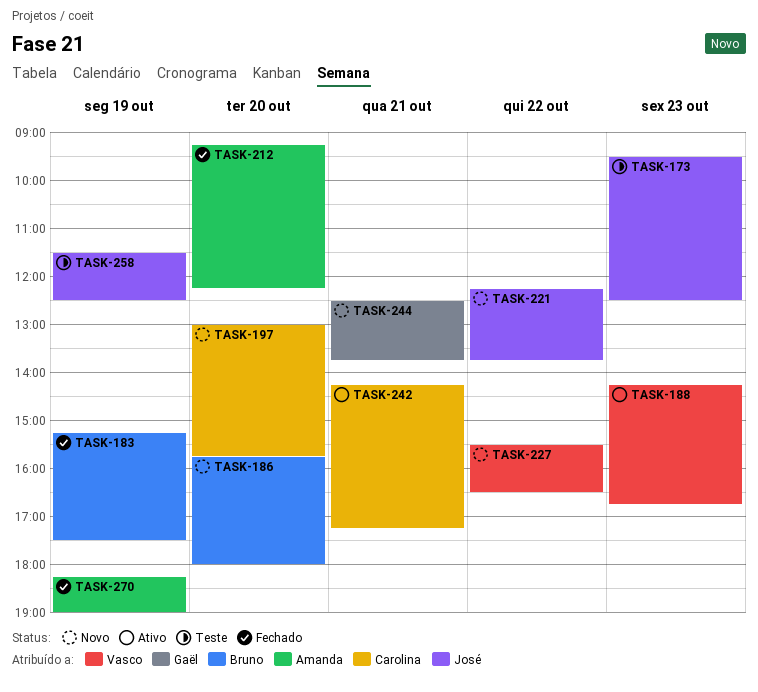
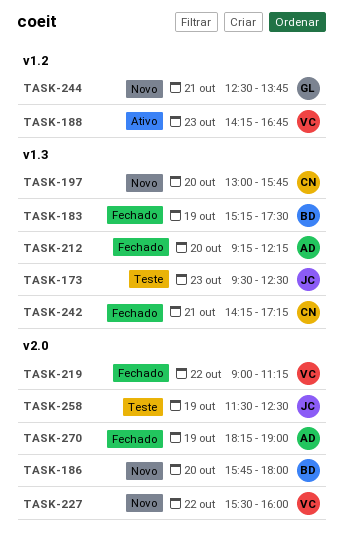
TASK-219: none -> present
TASK-221: present -> none
TASK-227, ends: 16:30 -> 16:00
TASK-242, status: Ativo -> Fechado

